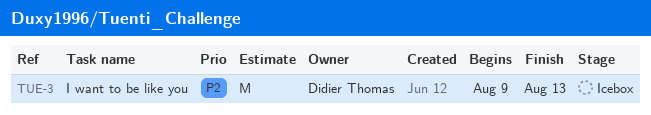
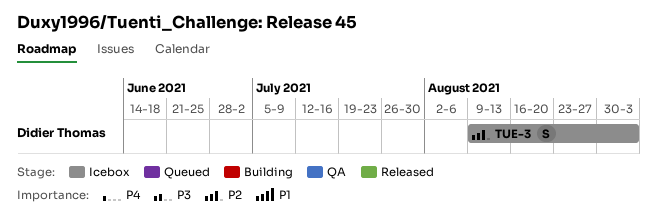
TUE-3, estimate: M -> S
TUE-3, due: Aug 13 -> Sep 3

